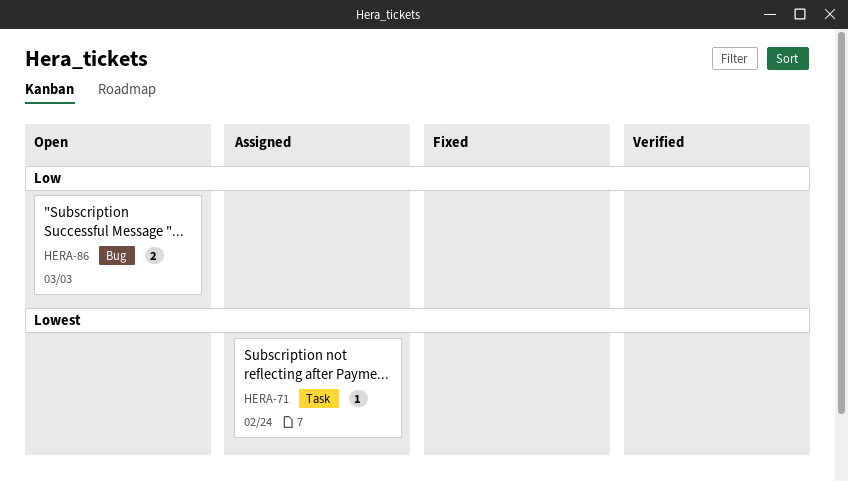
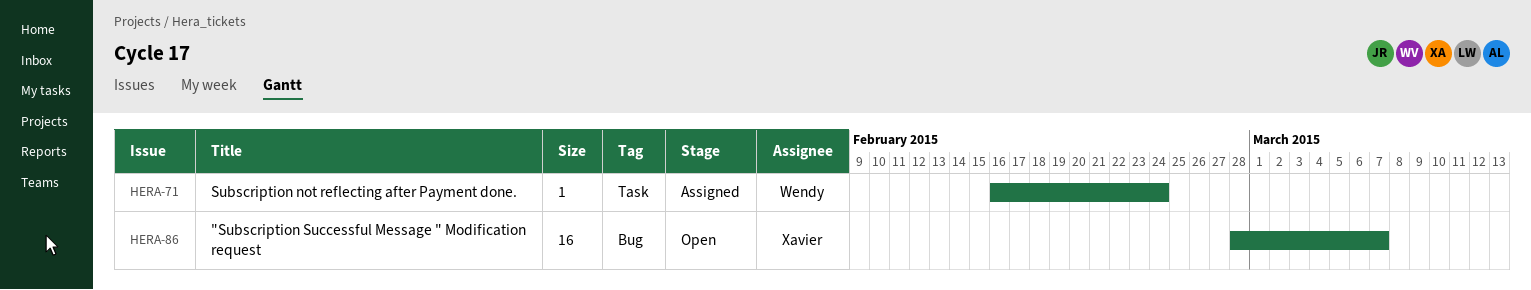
HERA-86, estimate: 2 -> 16
HERA-86, due: Mar 3 -> Mar 7

